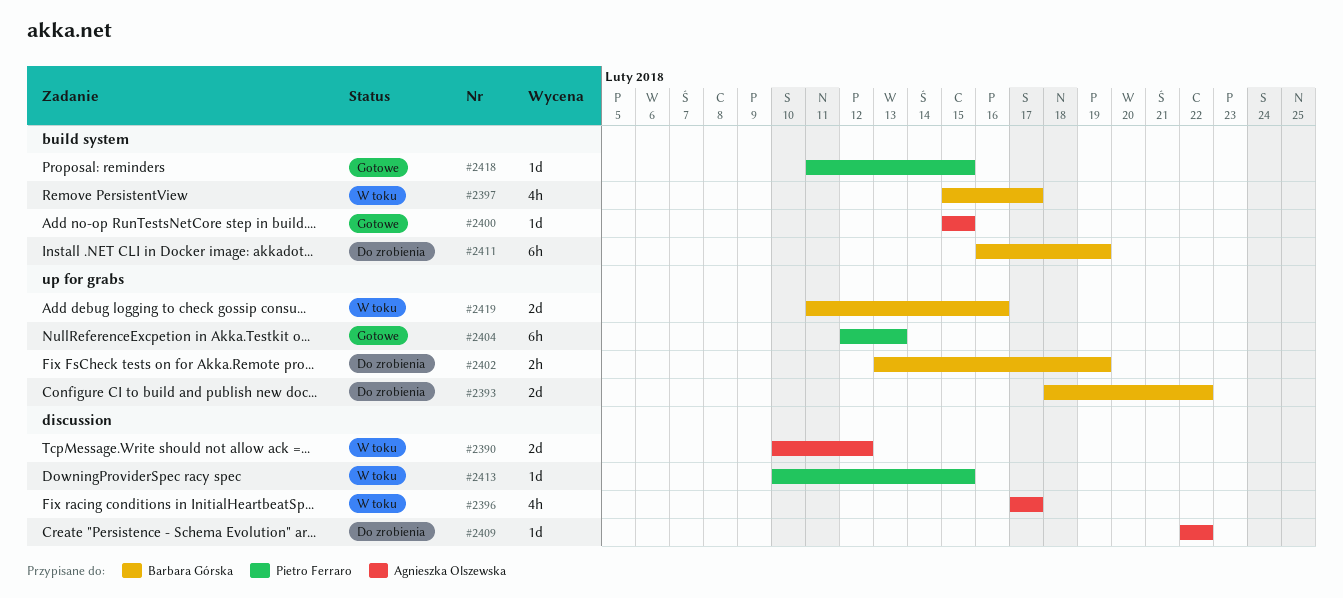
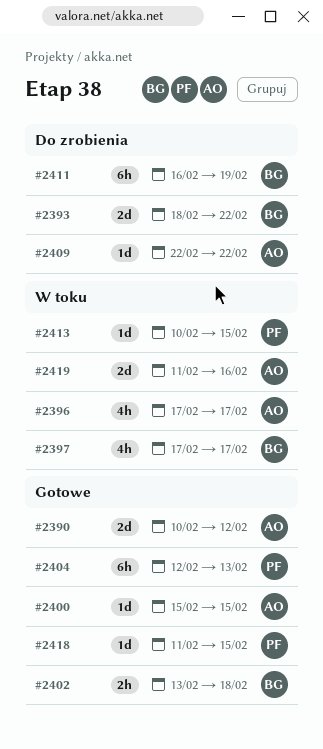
#2390, status: W toku -> Gotowe
#2397, start: Feb 15 -> Feb 17
#2402, status: Do zrobienia -> Gotowe
#2402, due: Feb 19 -> Feb 18
#2419, owner: Barbara Górska -> Agnieszka Olszewska

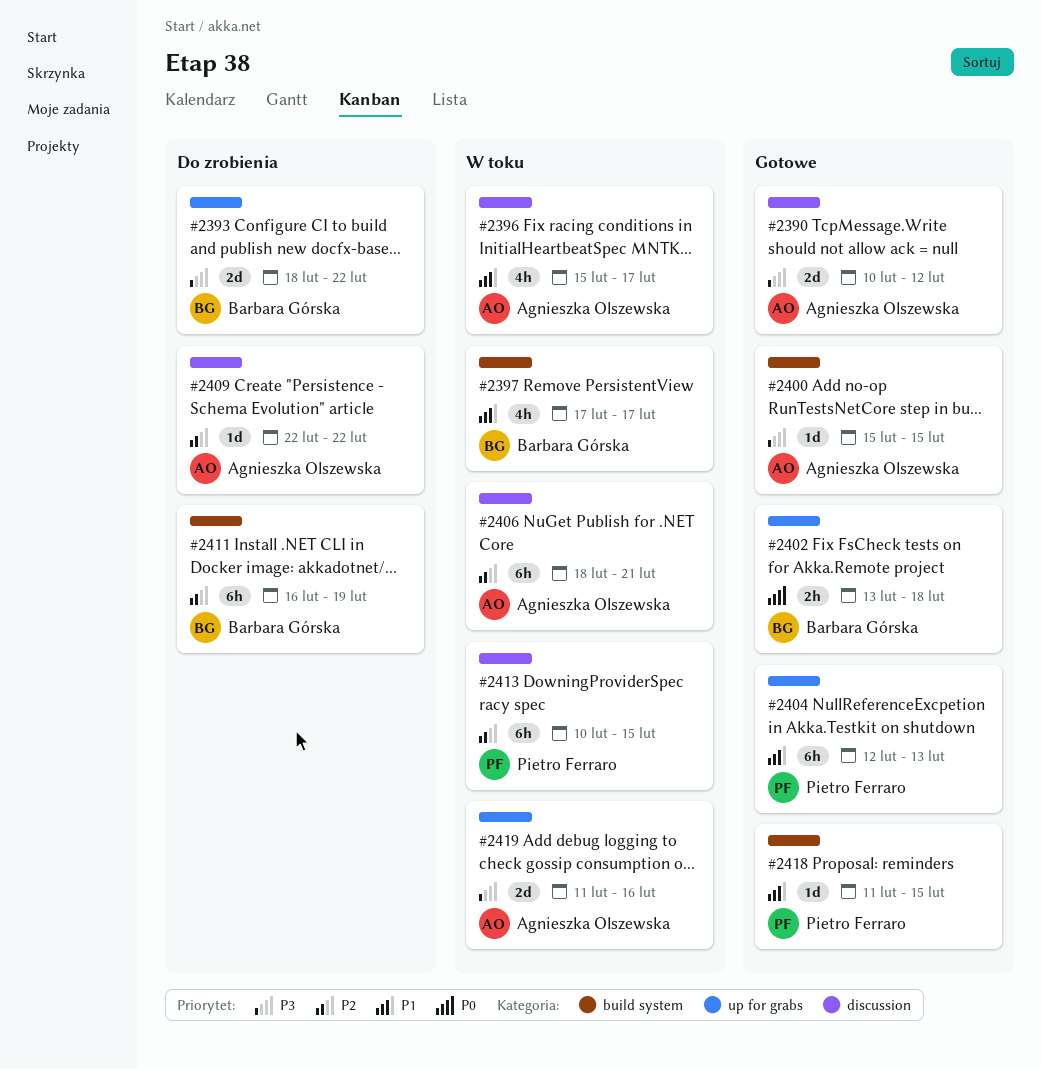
#2396, start: Feb 17 -> Feb 15
#2406: none -> present
#2413, estimate: 1d -> 6h

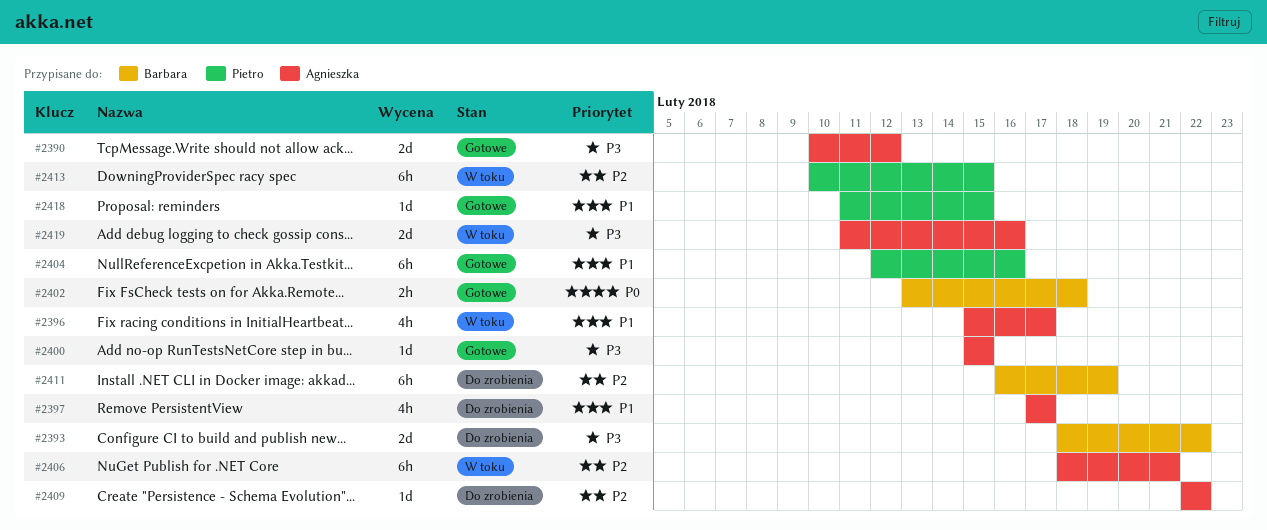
#2397, status: W toku -> Do zrobienia
#2397, owner: Barbara Górska -> Agnieszka Olszewska
#2404, due: Feb 13 -> Feb 16

